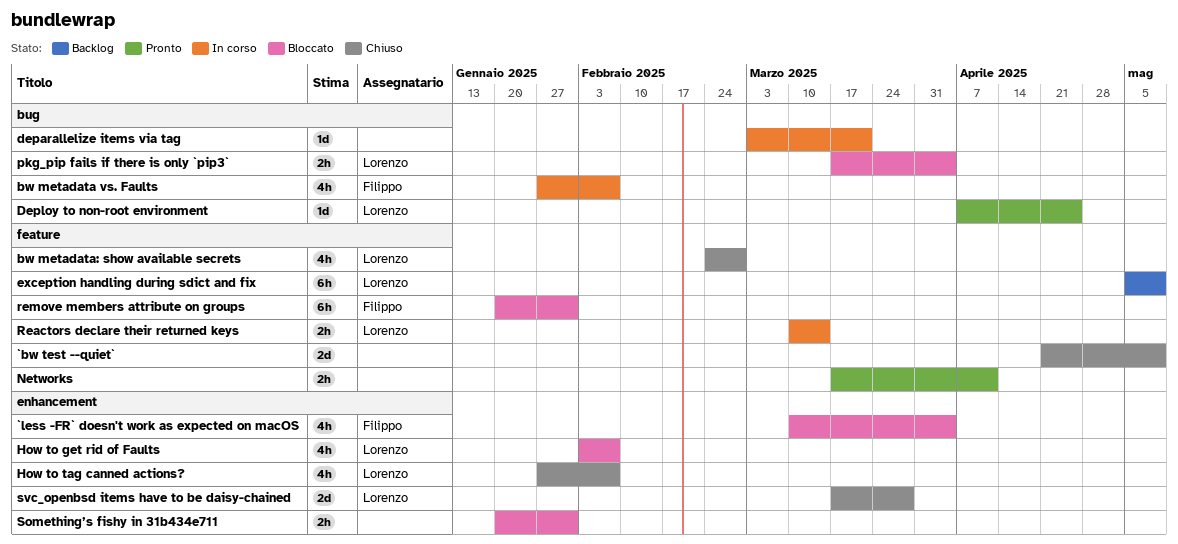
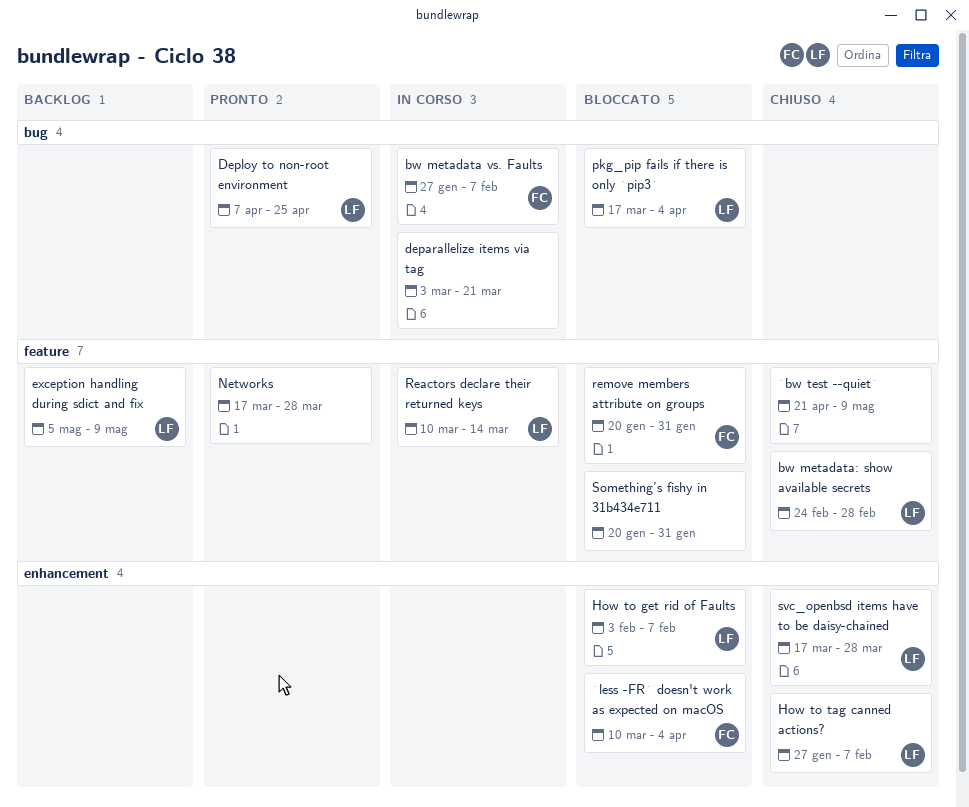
Networks, due: Apr 11 -> Mar 28
Something’s fishy in 31b434e711, label: enhancement -> feature

